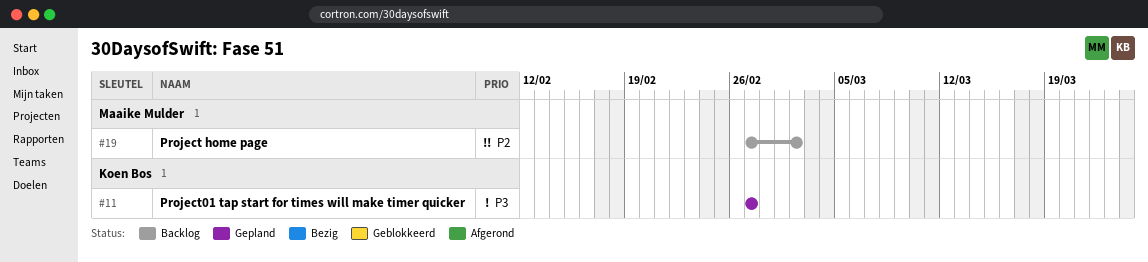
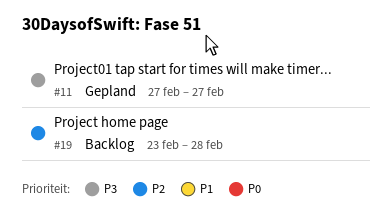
#19, start: Feb 27 -> Feb 23
#19, due: Mar 2 -> Feb 28

